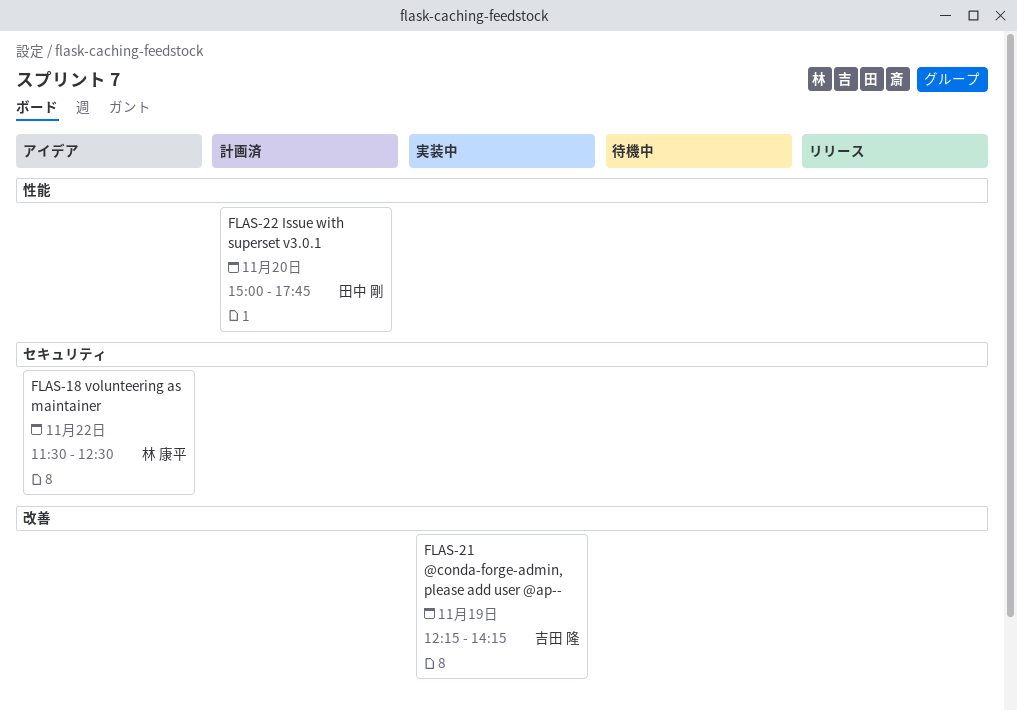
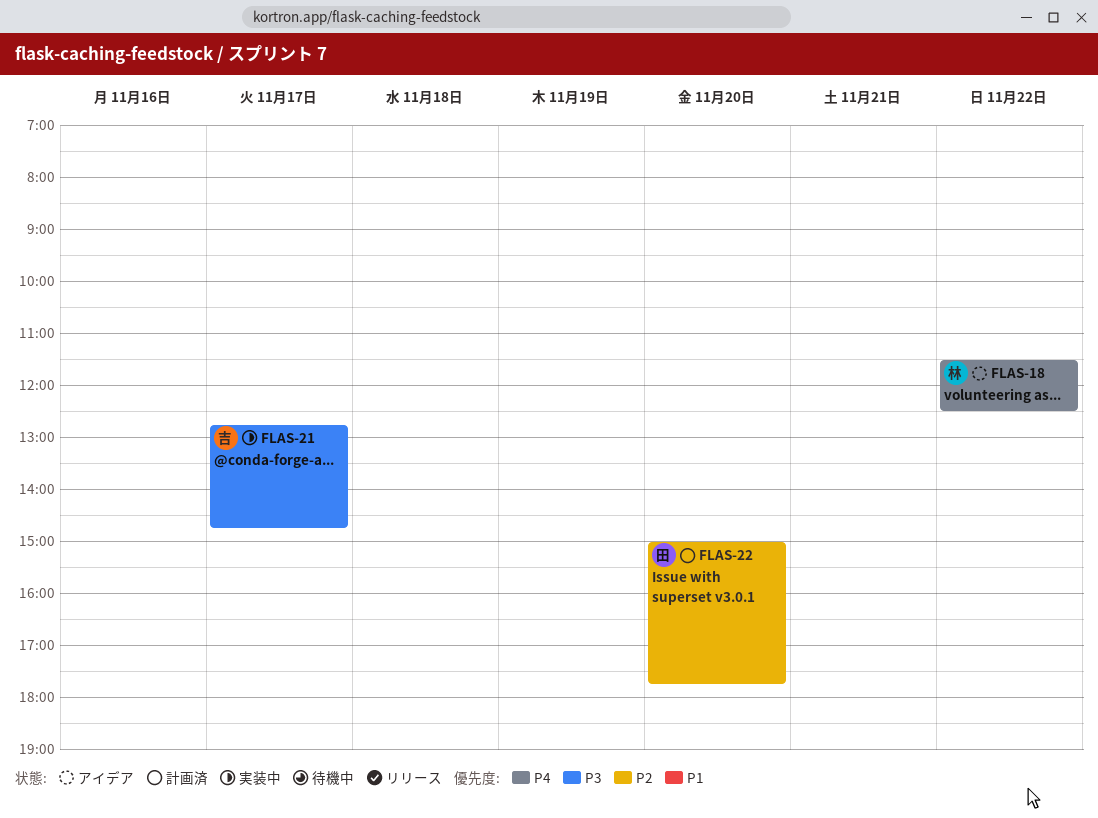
FLAS-21, day: Nov 19 -> Nov 17
FLAS-21, begins: 12:15 -> 12:45
FLAS-21, ends: 14:15 -> 14:45

